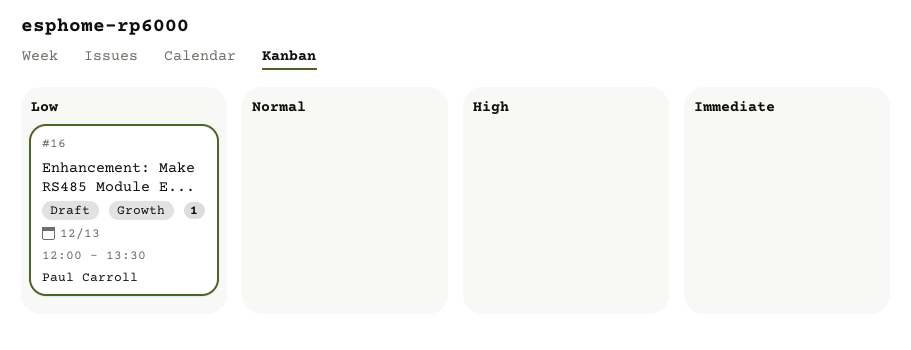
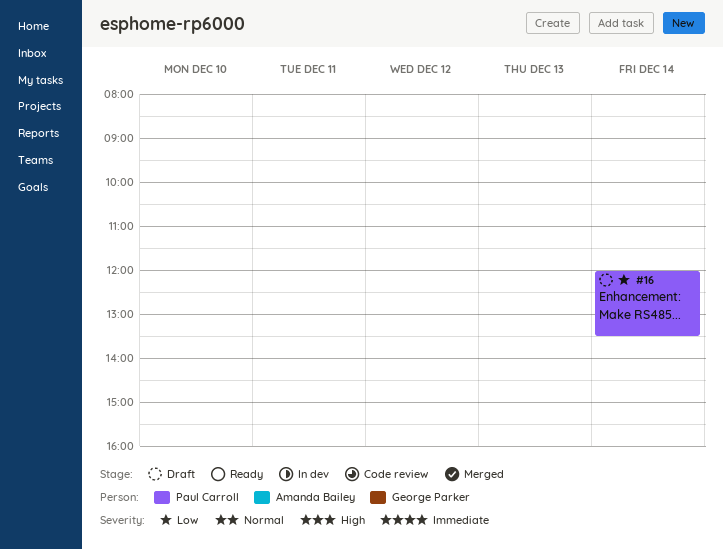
#16, day: Dec 13 -> Dec 14

